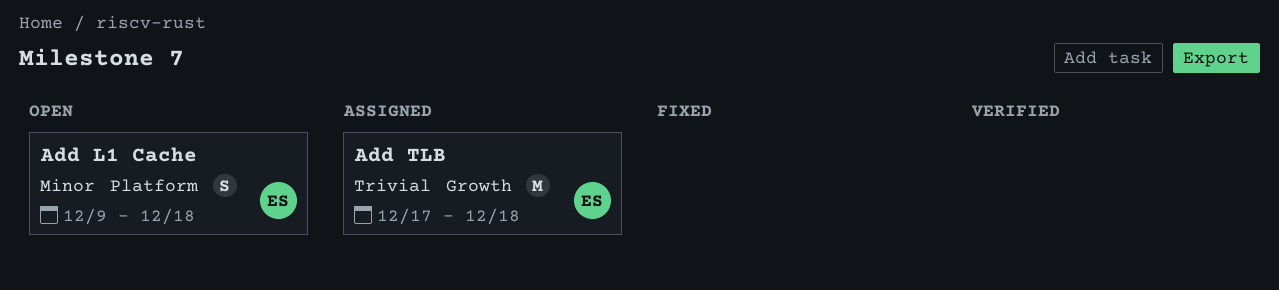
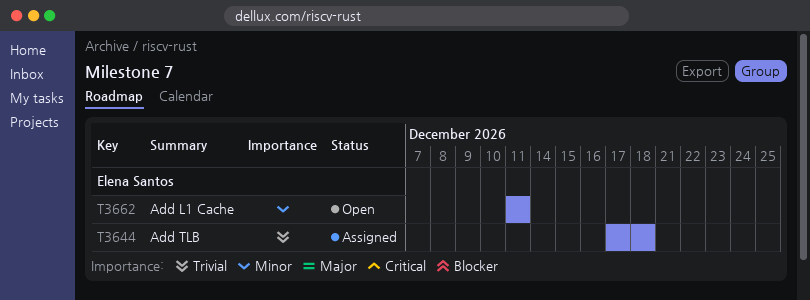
Add L1 Cache, start: Dec 9 -> Dec 11
Add L1 Cache, due: Dec 18 -> Dec 11

